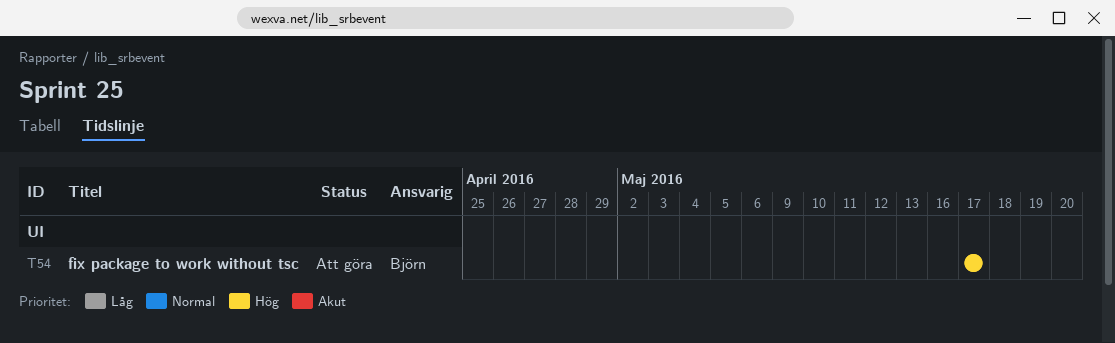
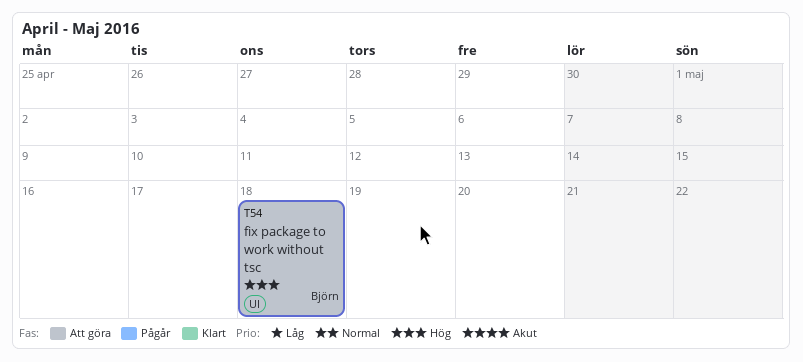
T54, due: May 17 -> May 18

